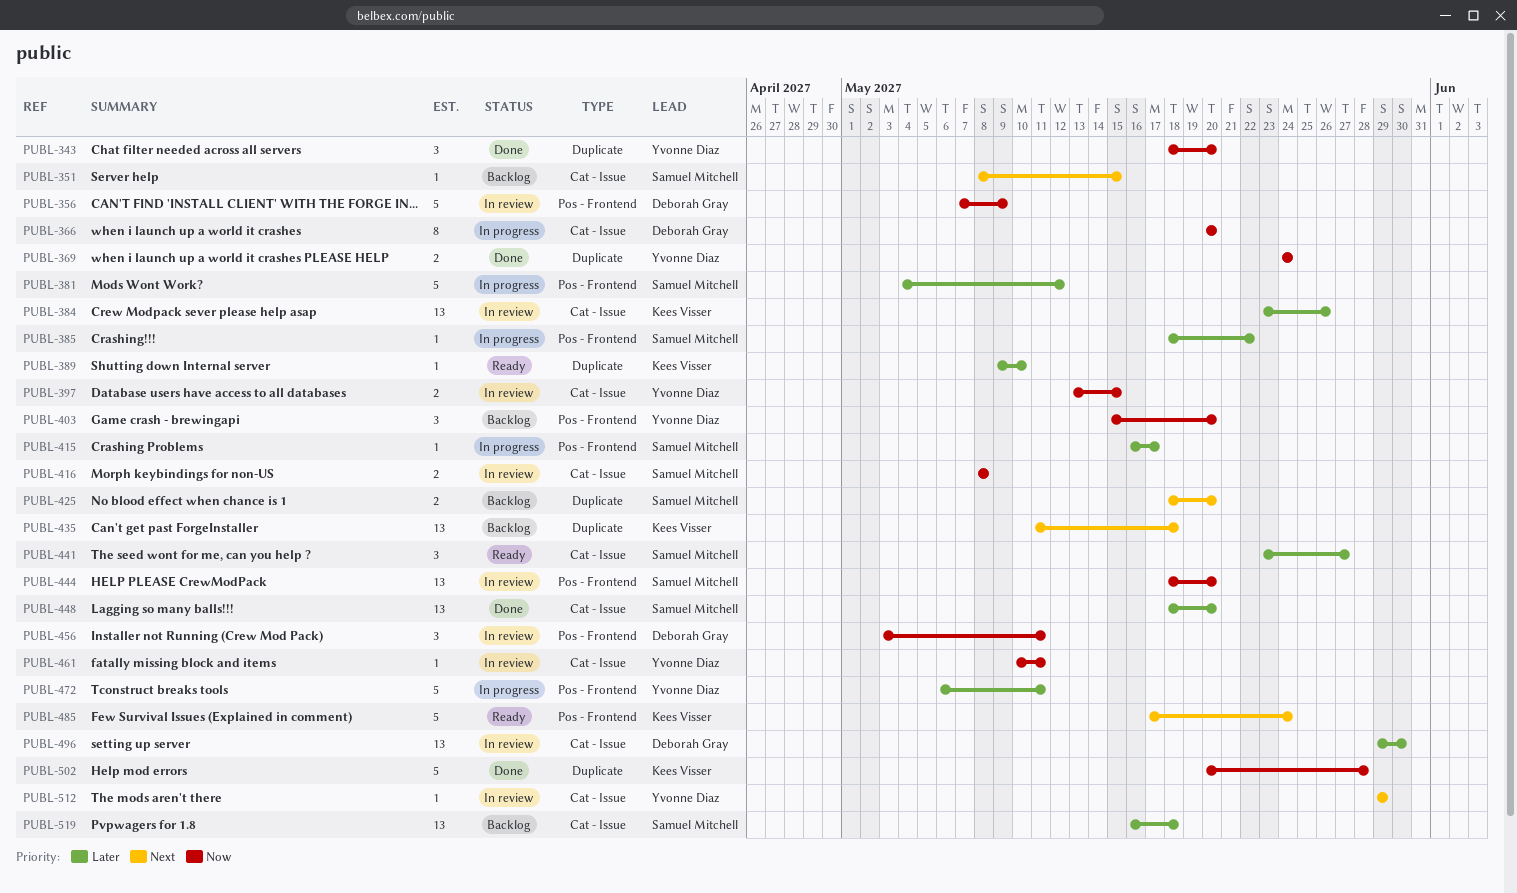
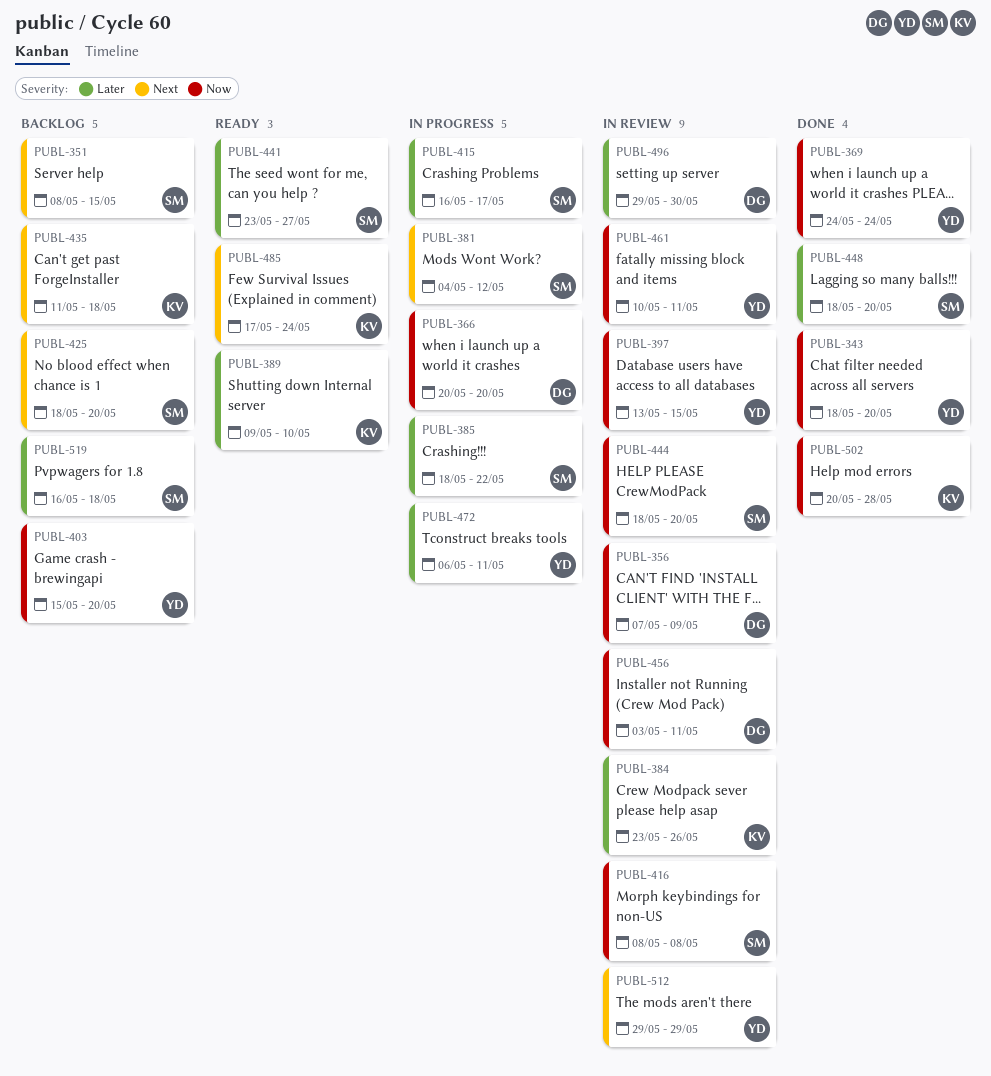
PUBL-381, priority: Later -> Next

